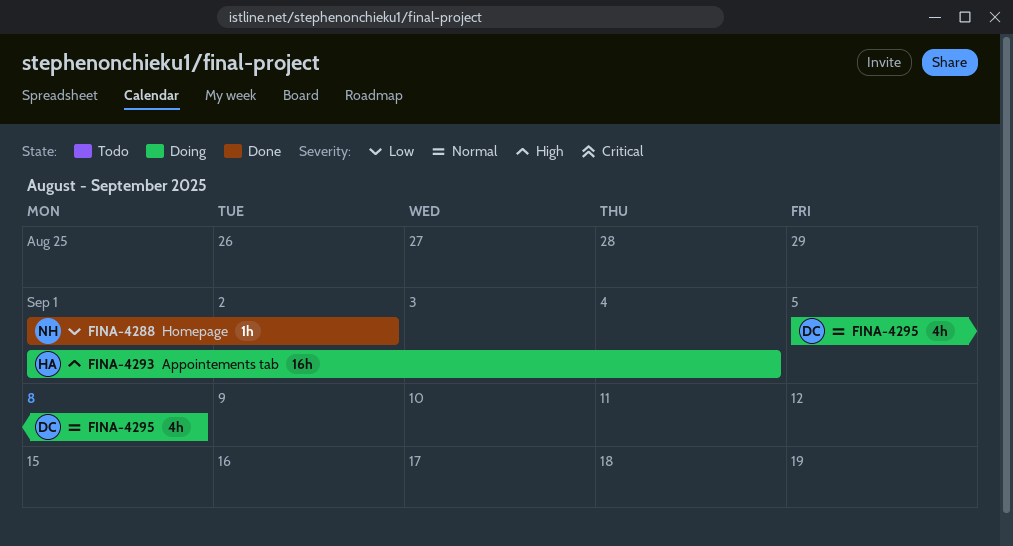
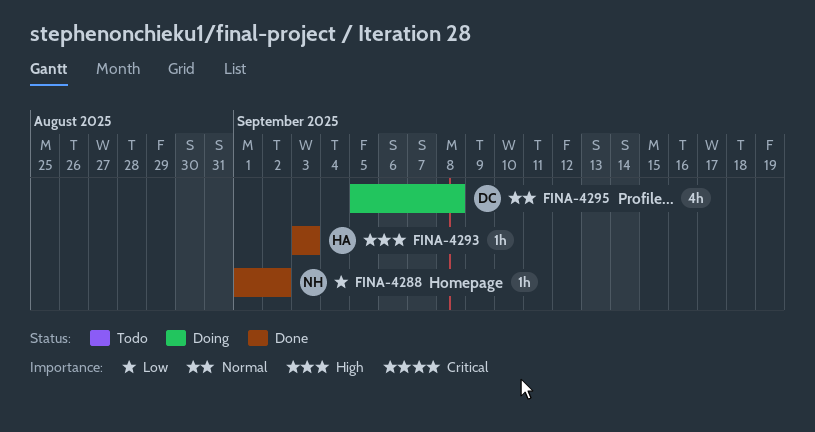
FINA-4293, status: Doing -> Done
FINA-4293, estimate: 16h -> 1h
FINA-4293, start: Sep 1 -> Sep 3
FINA-4293, due: Sep 4 -> Sep 3

